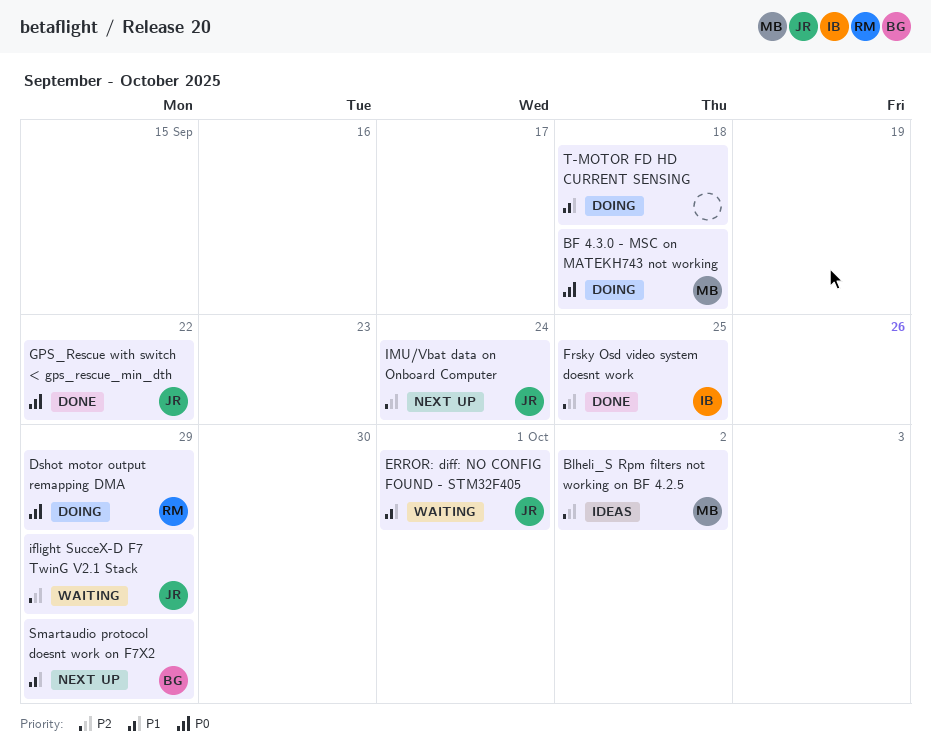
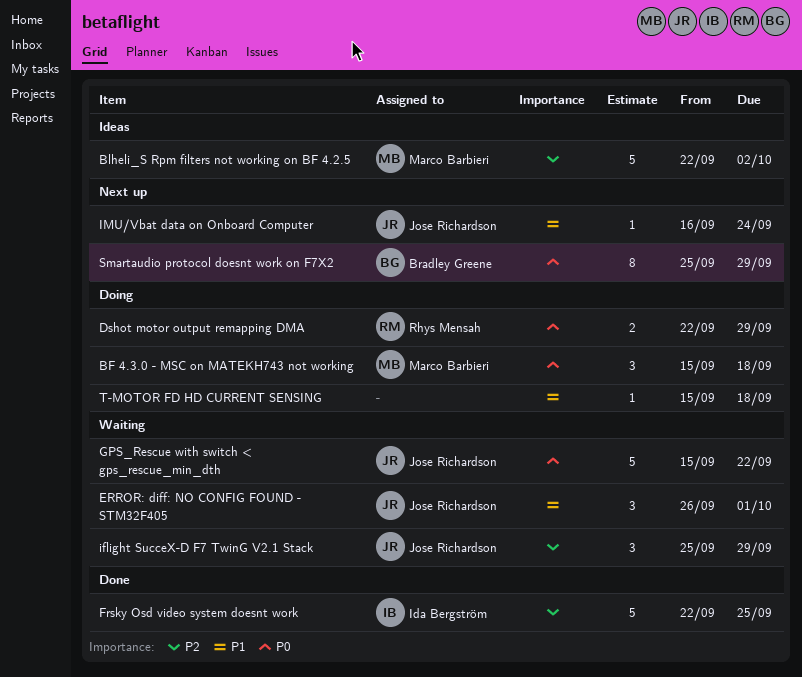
GPS_Rescue with switch < gps_rescue_min_dth, status: Done -> Waiting
IMU/Vbat data on Onboard Computer, priority: P2 -> P1
Smartaudio protocol doesnt work on F7X2, priority: P1 -> P0

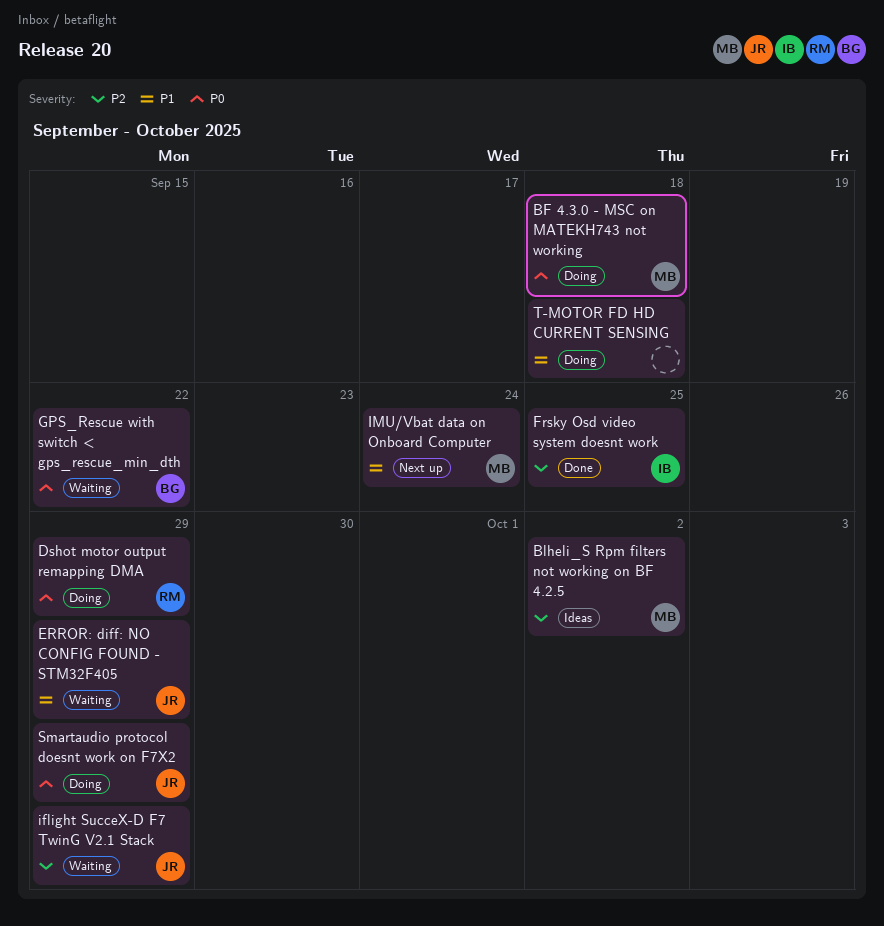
ERROR: diff: NO CONFIG FOUND - STM32F405, due: Oct 1 -> Sep 29
GPS_Rescue with switch < gps_rescue_min_dth, owner: Jose Richardson -> Bradley Greene
IMU/Vbat data on Onboard Computer, owner: Jose Richardson -> Marco Barbieri
Smartaudio protocol doesnt work on F7X2, status: Next up -> Doing
Smartaudio protocol doesnt work on F7X2, owner: Bradley Greene -> Jose Richardson

